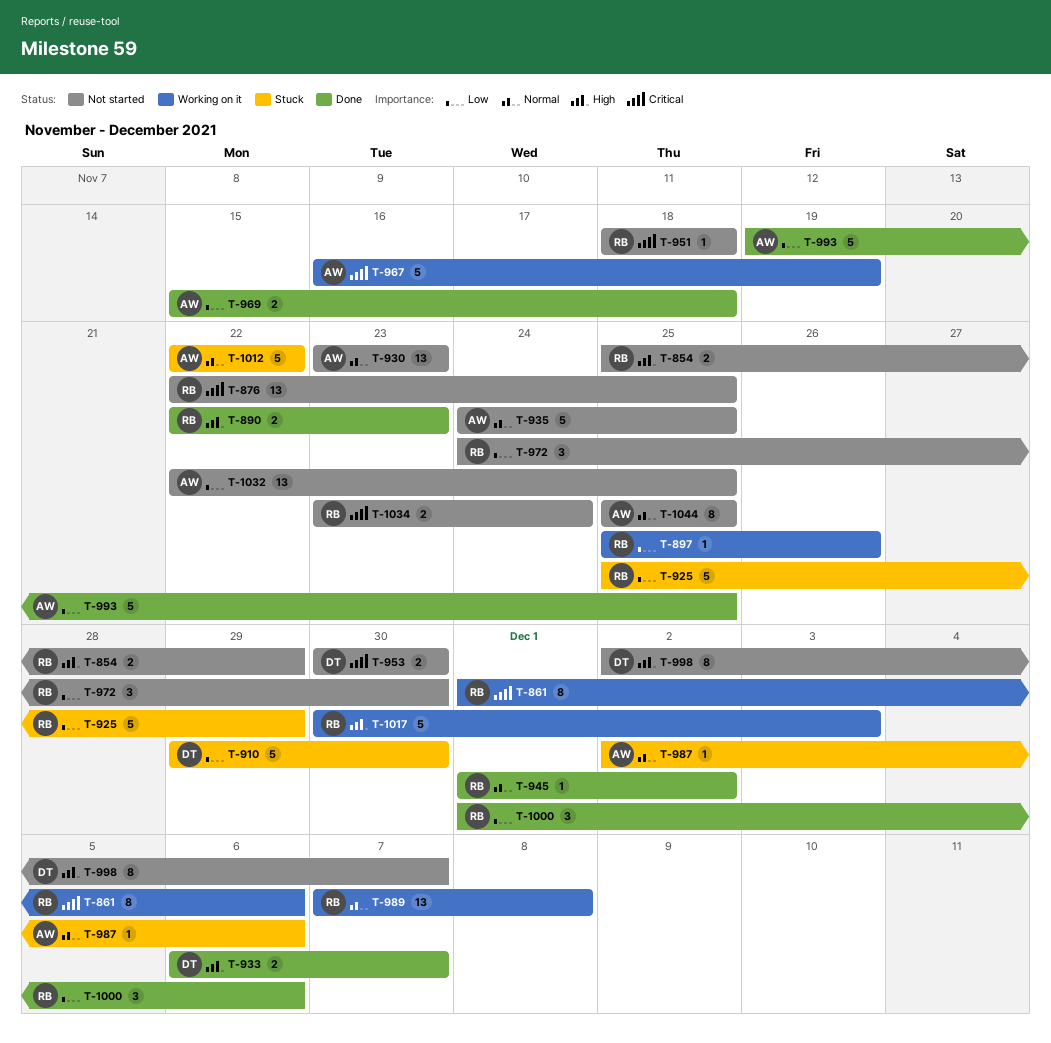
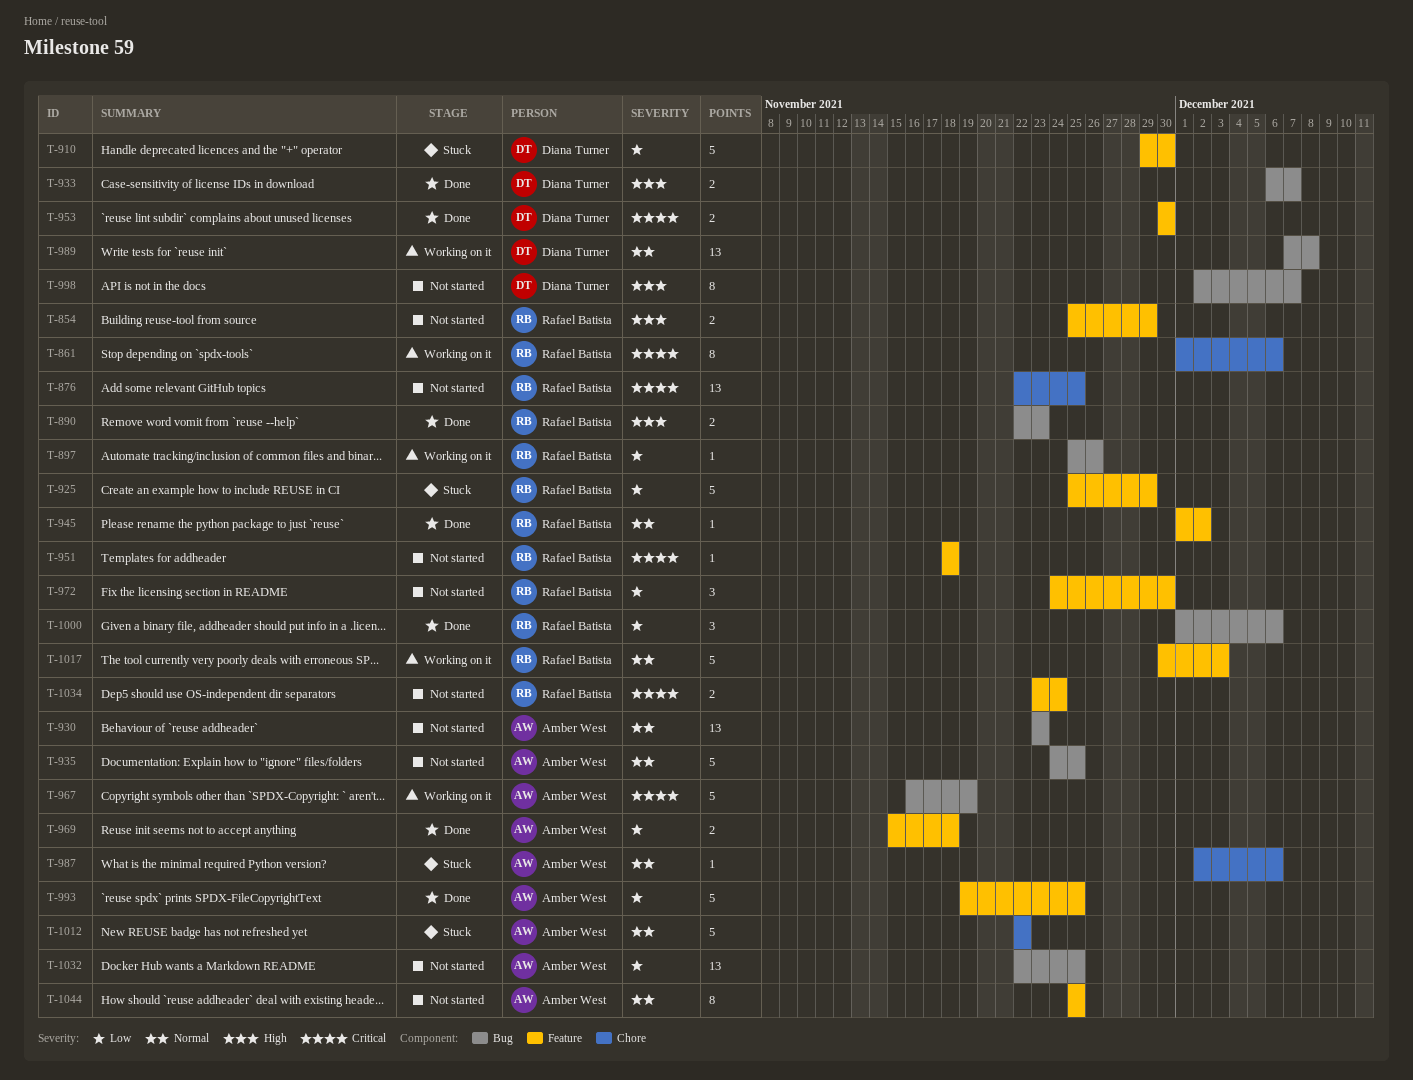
T-953, status: Not started -> Done
T-989, owner: Rafael Batista -> Diana Turner
T-1017, priority: High -> Normal

